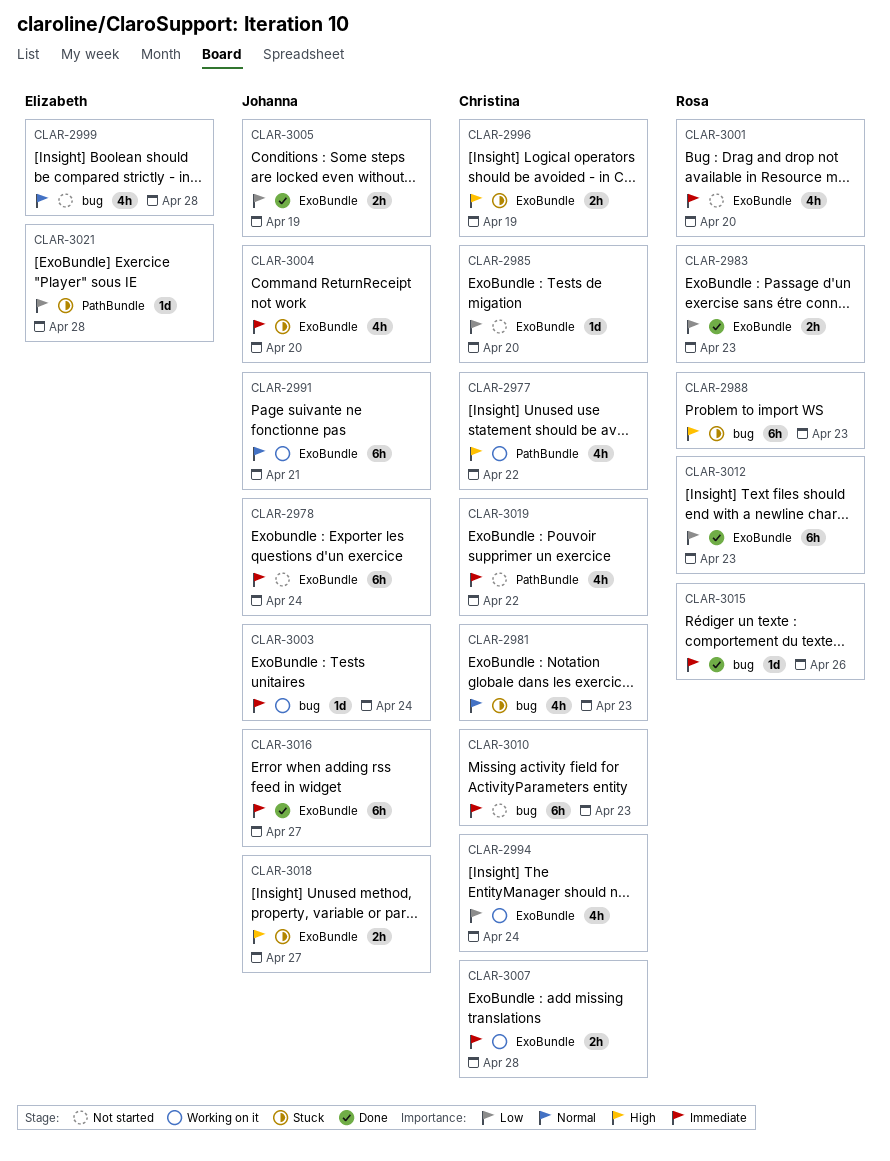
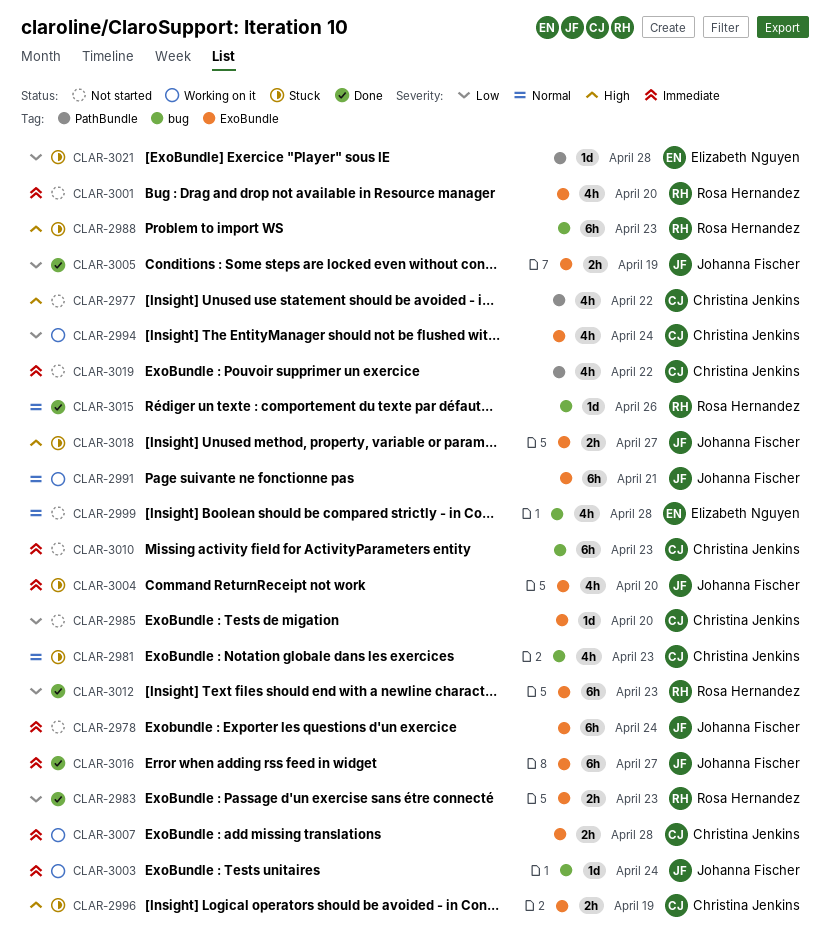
CLAR-2977, status: Working on it -> Not started
CLAR-3015, priority: Immediate -> Normal

